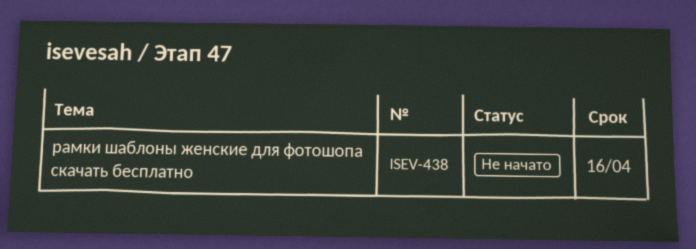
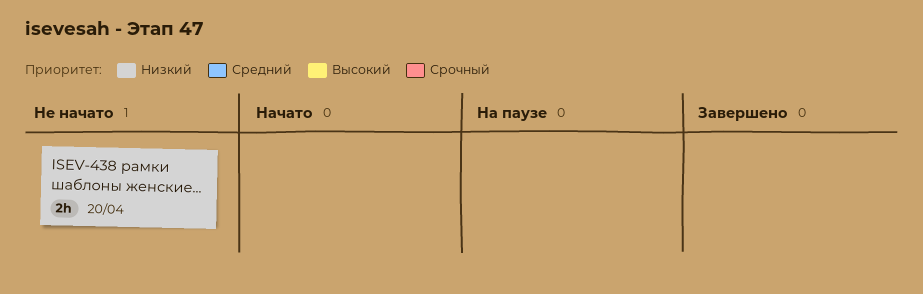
ISEV-438, due: Apr 16 -> Apr 20

